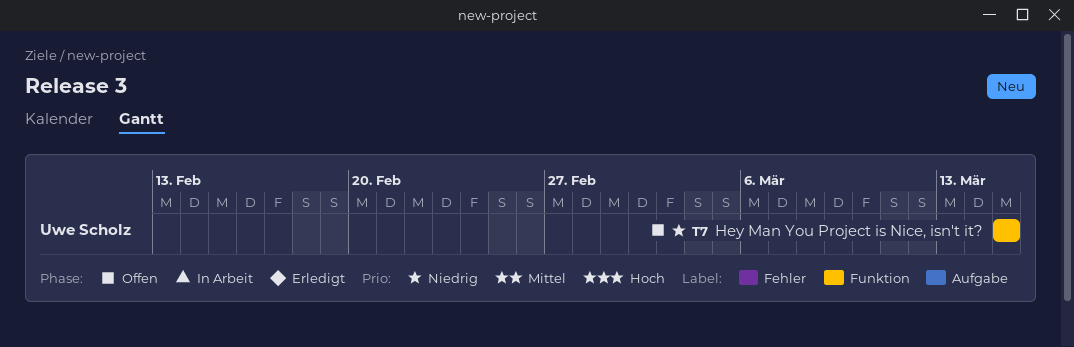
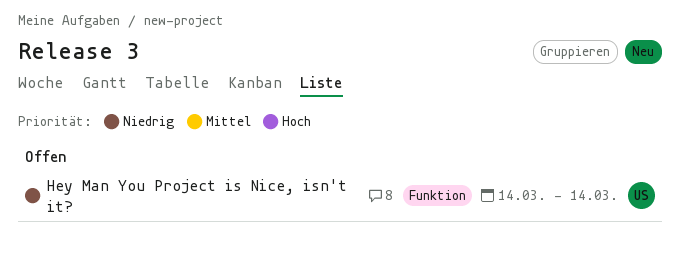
Hey Man You Project is Nice, isn't it?, start: Mar 15 -> Mar 14
Hey Man You Project is Nice, isn't it?, due: Mar 15 -> Mar 14

